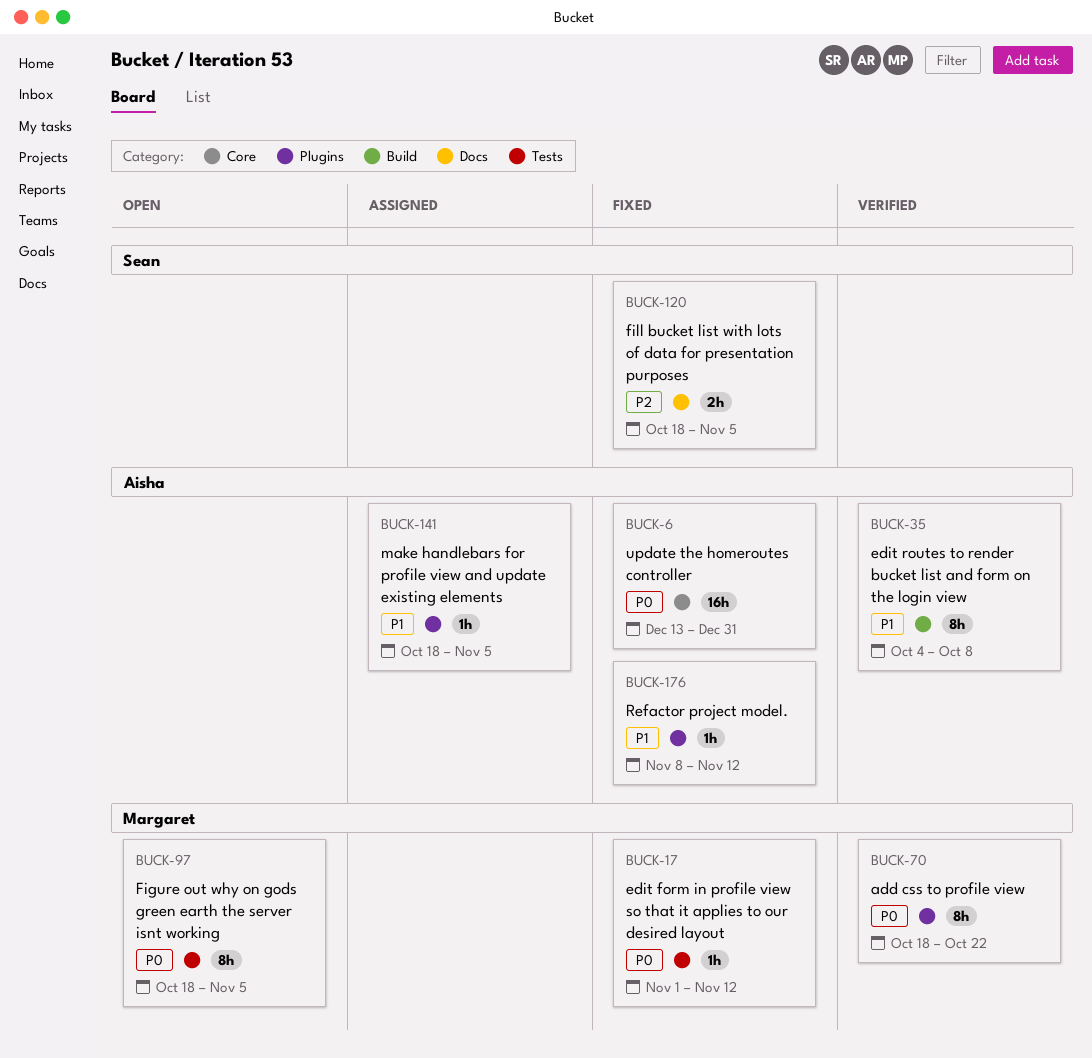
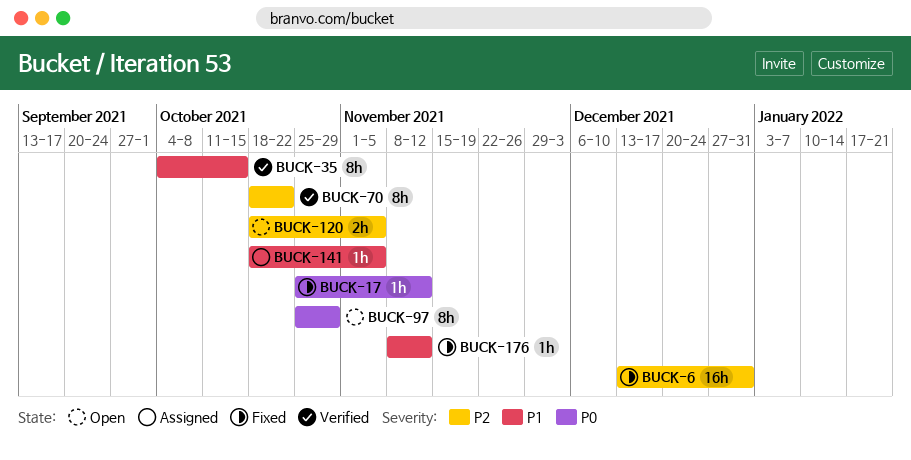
BUCK-6, priority: P0 -> P2
BUCK-17, start: Nov 1 -> Oct 25
BUCK-35, due: Oct 8 -> Oct 15
BUCK-70, priority: P0 -> P2
BUCK-97, start: Oct 18 -> Oct 25
BUCK-97, due: Nov 5 -> Oct 29
BUCK-120, status: Fixed -> Open

